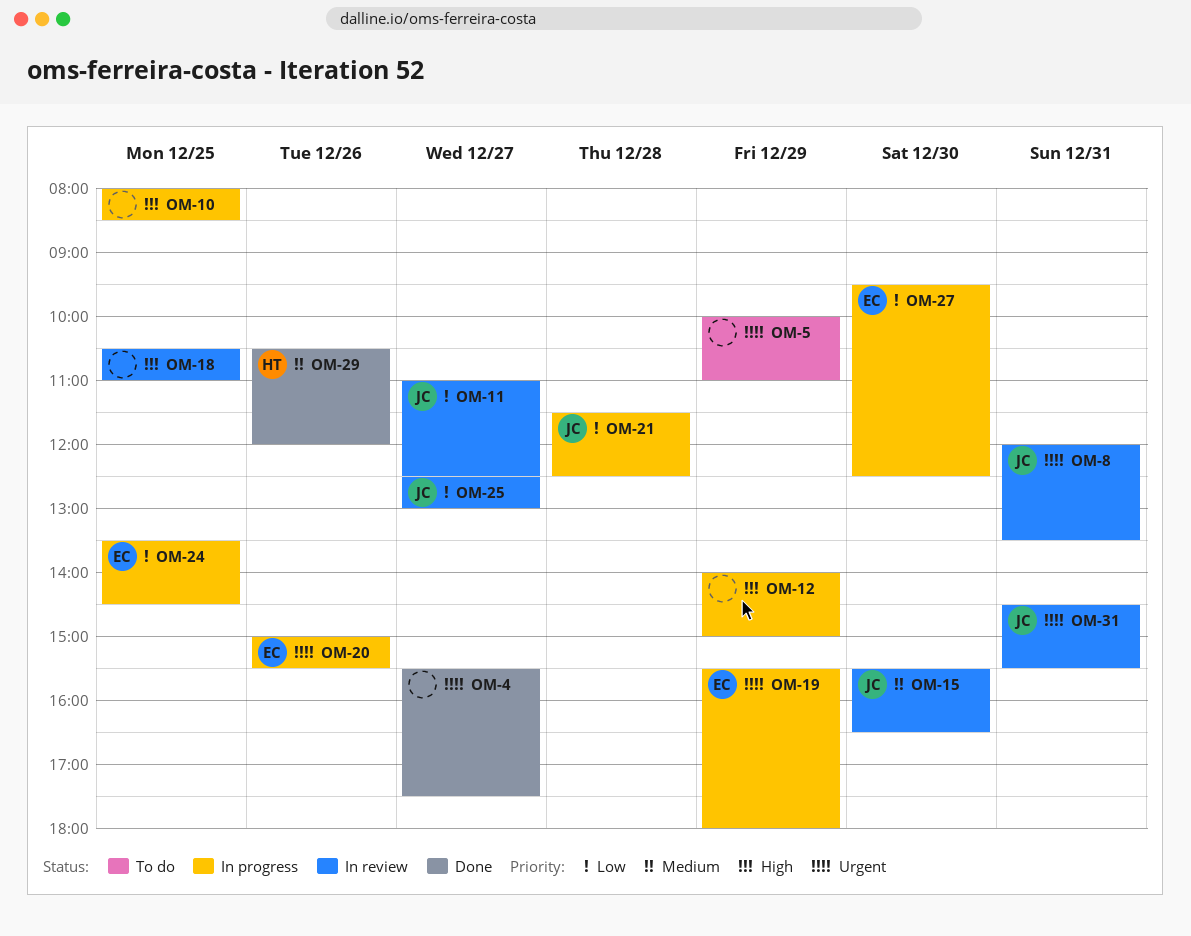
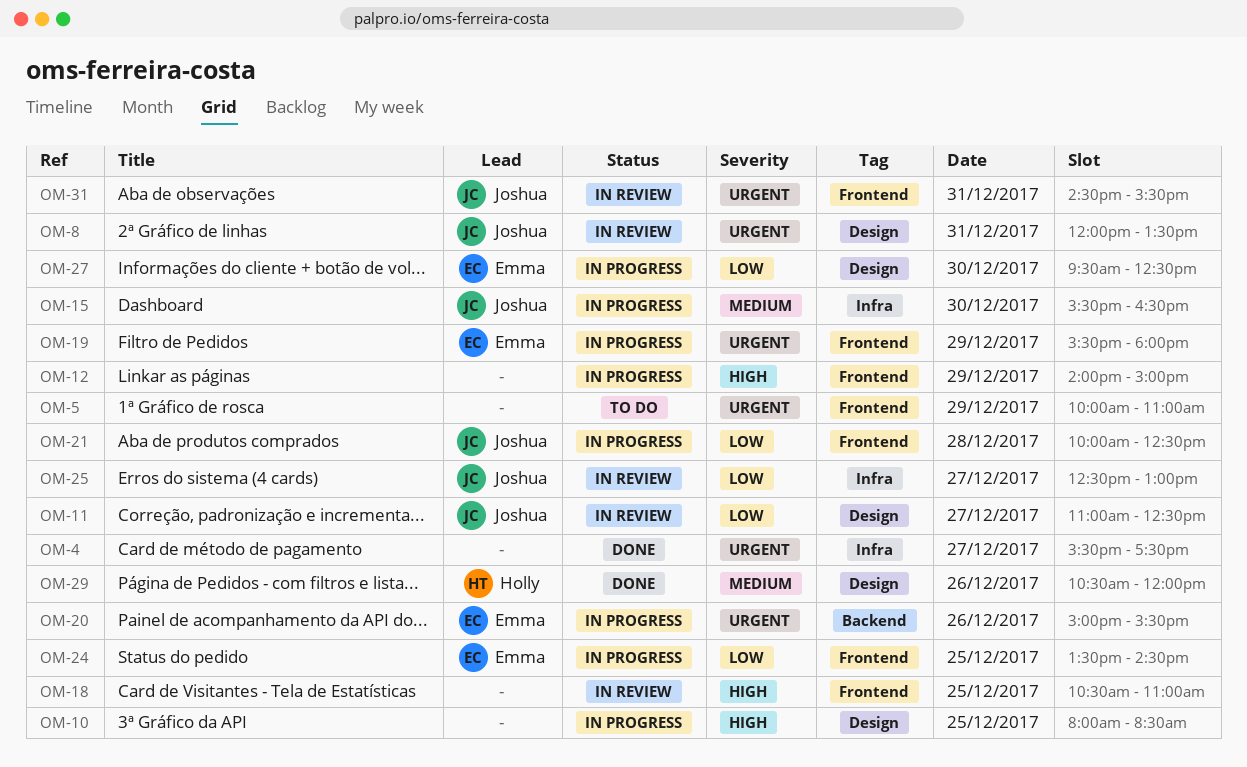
OM-15, status: In review -> In progress
OM-21, begins: 11:30 -> 10:00

